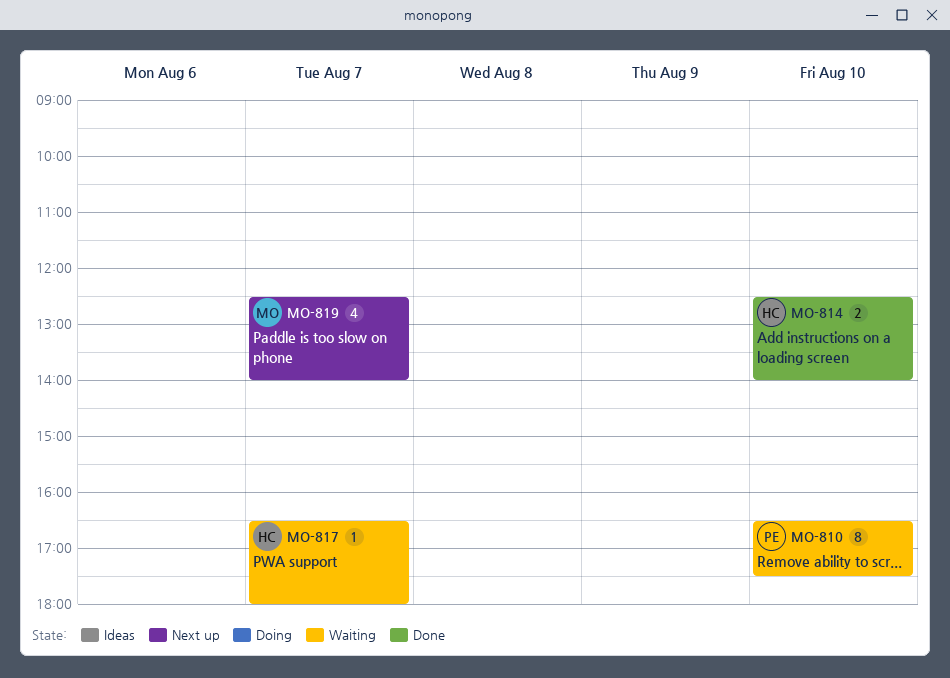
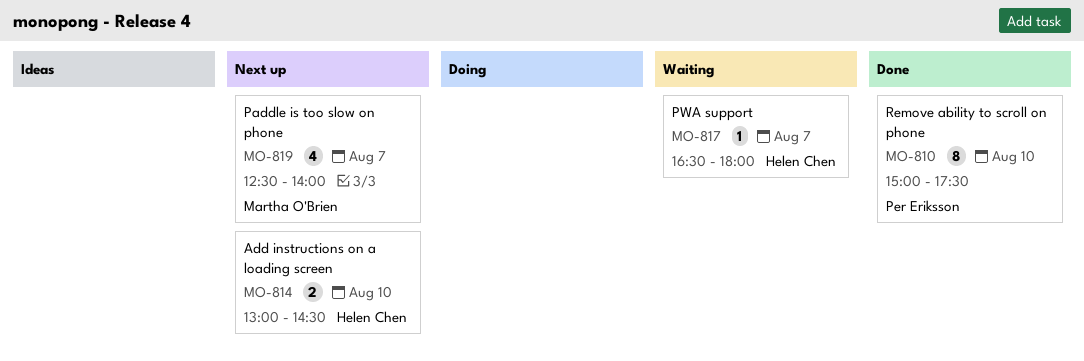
MO-810, status: Waiting -> Done
MO-810, begins: 16:30 -> 15:00
MO-814, status: Done -> Next up
MO-814, begins: 12:30 -> 13:00
MO-814, ends: 14:00 -> 14:30

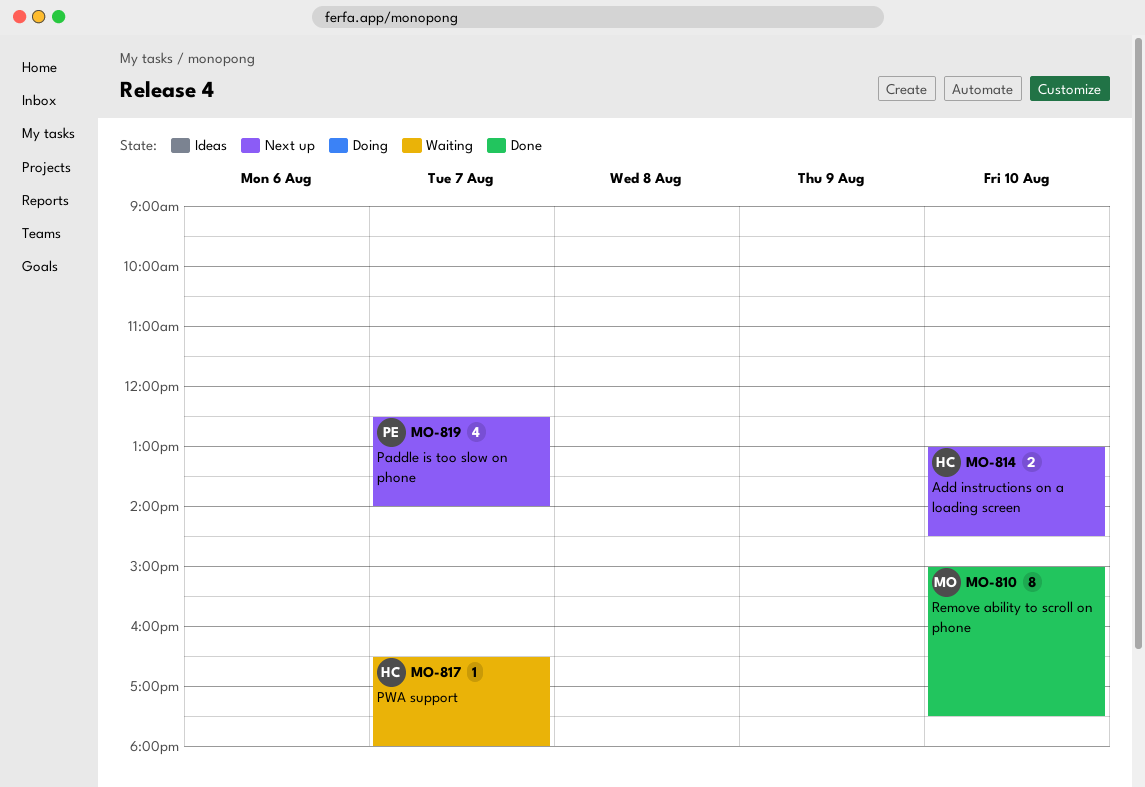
MO-810, owner: Per Eriksson -> Martha O'Brien
MO-819, owner: Martha O'Brien -> Per Eriksson

